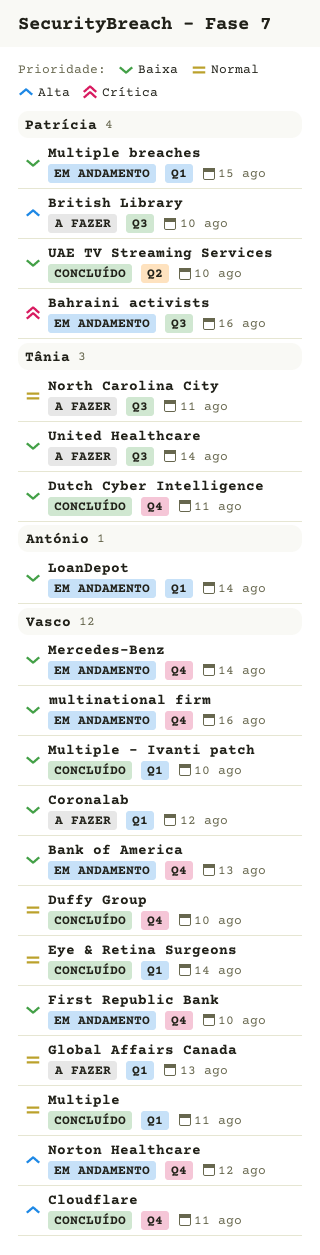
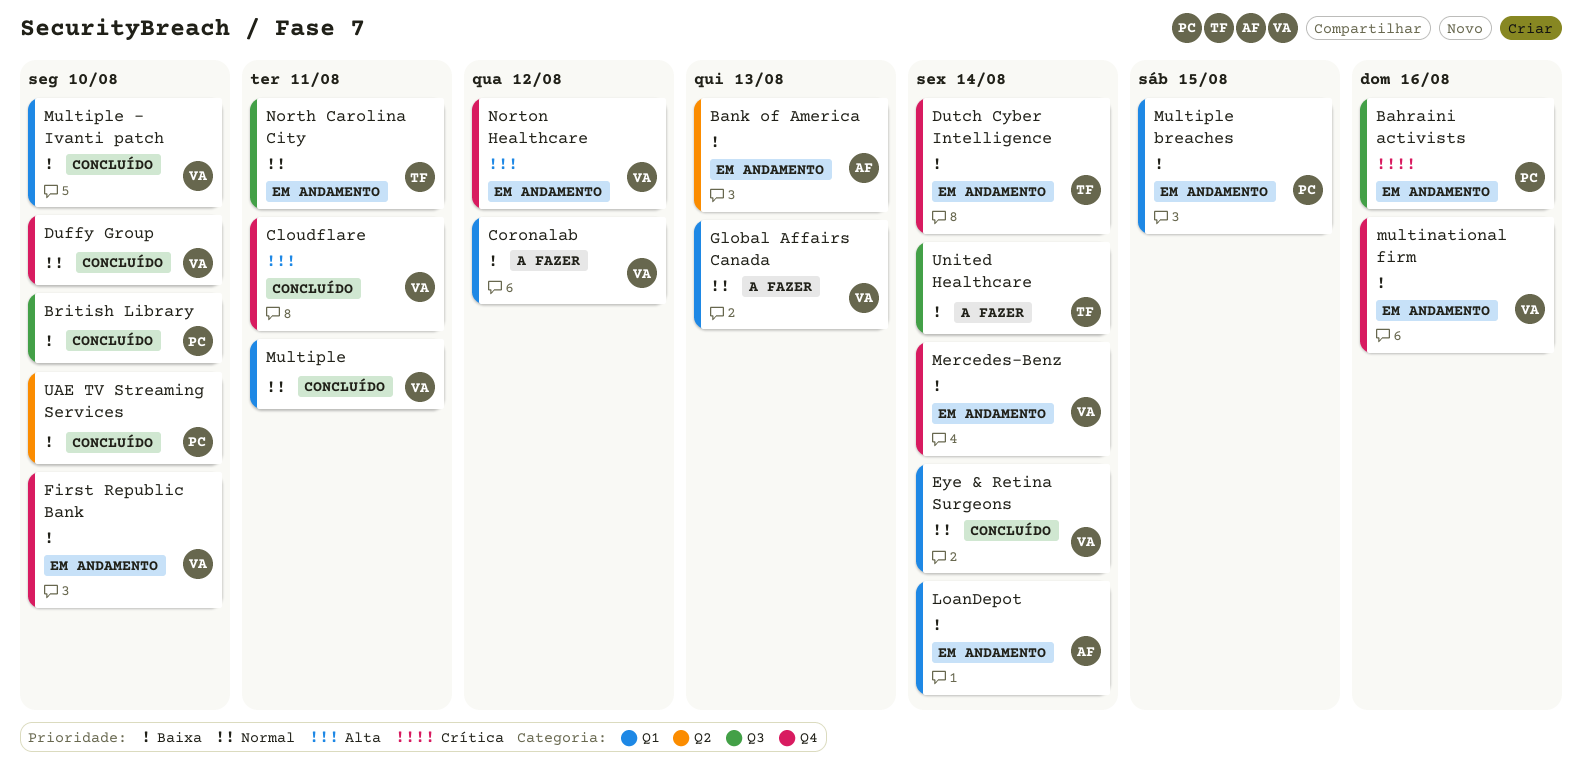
Bank of America, owner: Vasco -> António
Bank of America, label: Q4 -> Q2
British Library, status: A fazer -> Concluído
British Library, priority: Alta -> Baixa
Dutch Cyber Intelligence, status: Concluído -> Em andamento
Dutch Cyber Intelligence, due: Aug 11 -> Aug 14
North Carolina City, status: A fazer -> Em andamento

